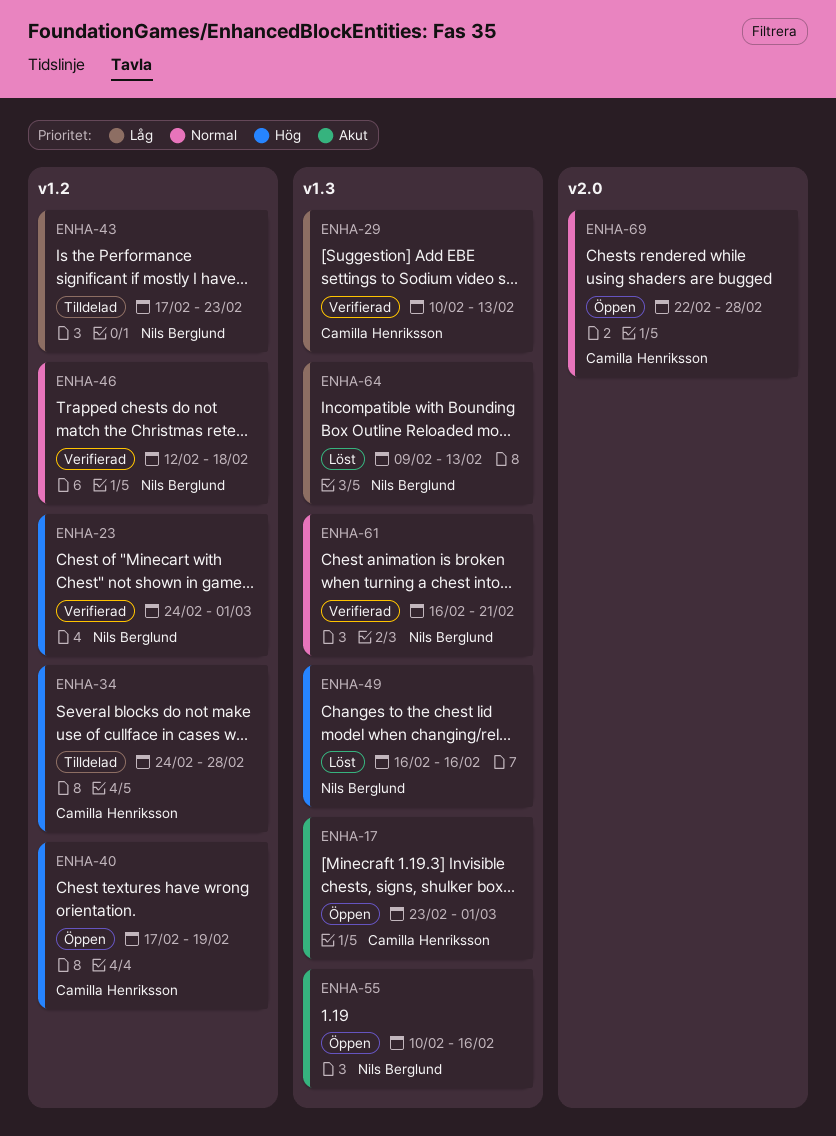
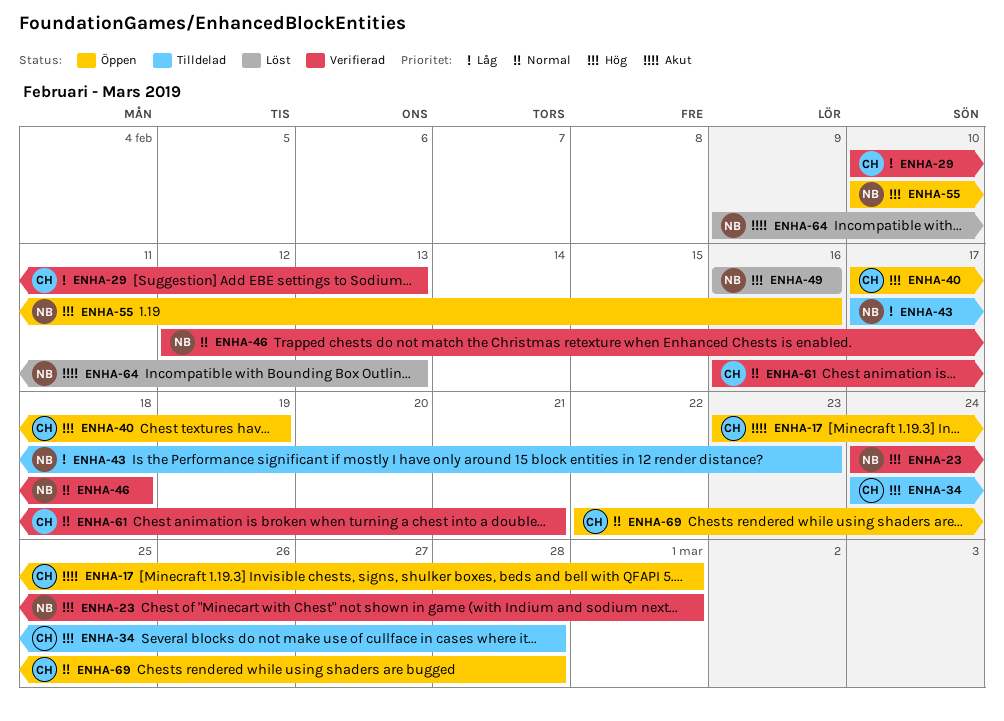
ENHA-55, priority: Akut -> Hög
ENHA-61, owner: Nils Berglund -> Camilla Henriksson
ENHA-64, priority: Låg -> Akut

